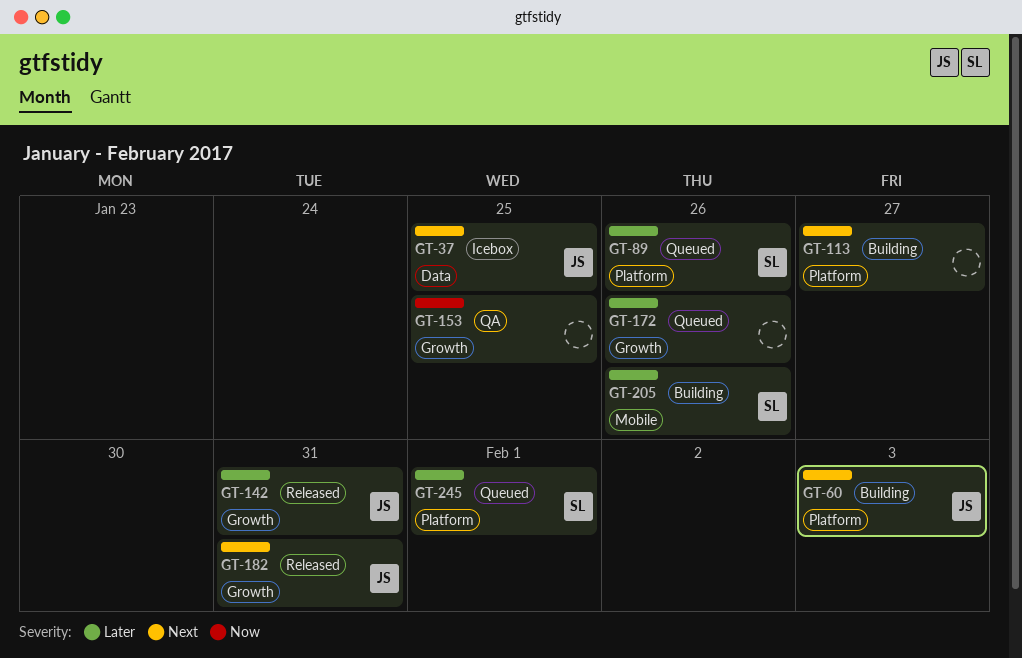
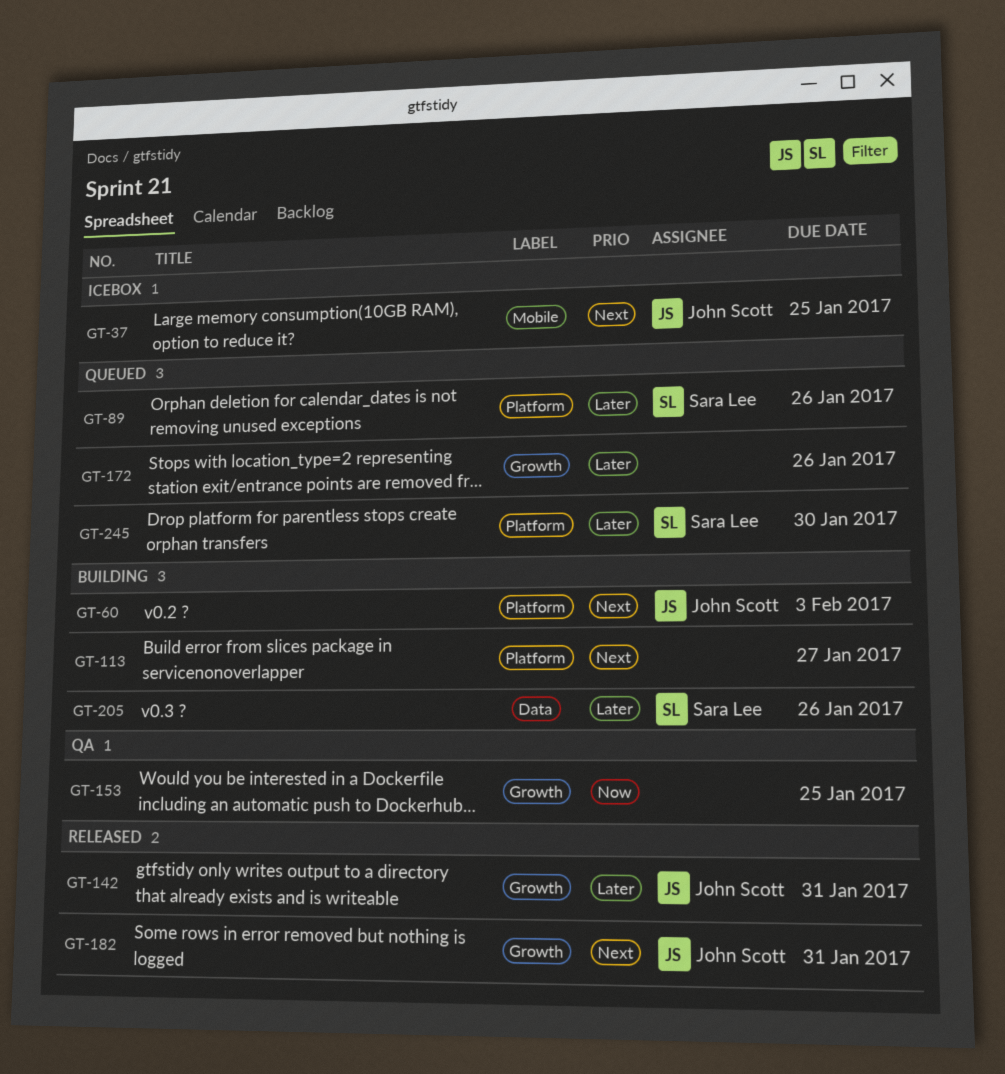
GT-37, label: Data -> Mobile
GT-205, label: Mobile -> Data
GT-245, due: Feb 1 -> Jan 30

